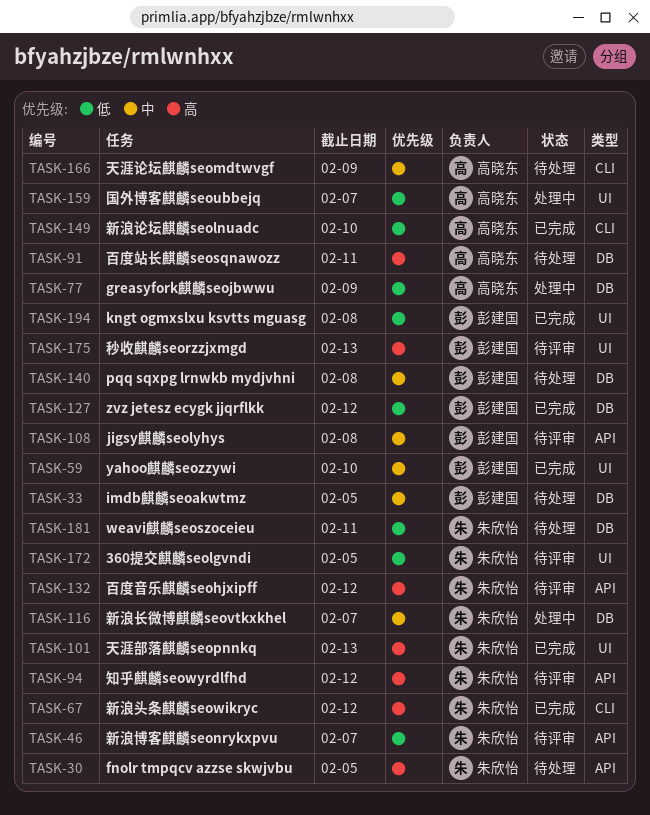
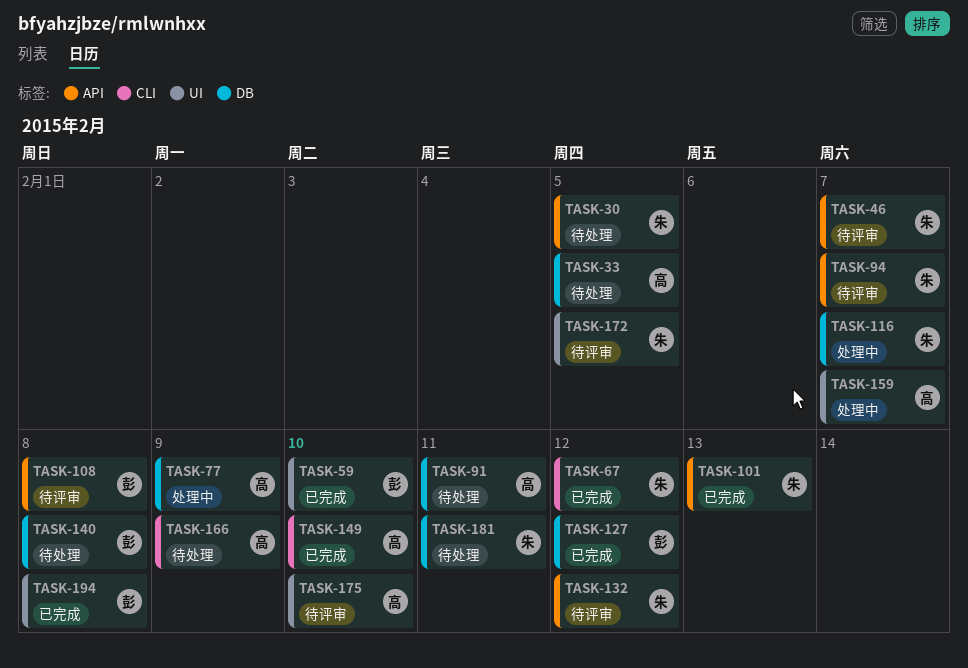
TASK-33, owner: 彭建国 -> 高晓东
TASK-94, due: Feb 12 -> Feb 7
TASK-101, label: UI -> API
TASK-175, owner: 彭建国 -> 高晓东
TASK-175, due: Feb 13 -> Feb 10

